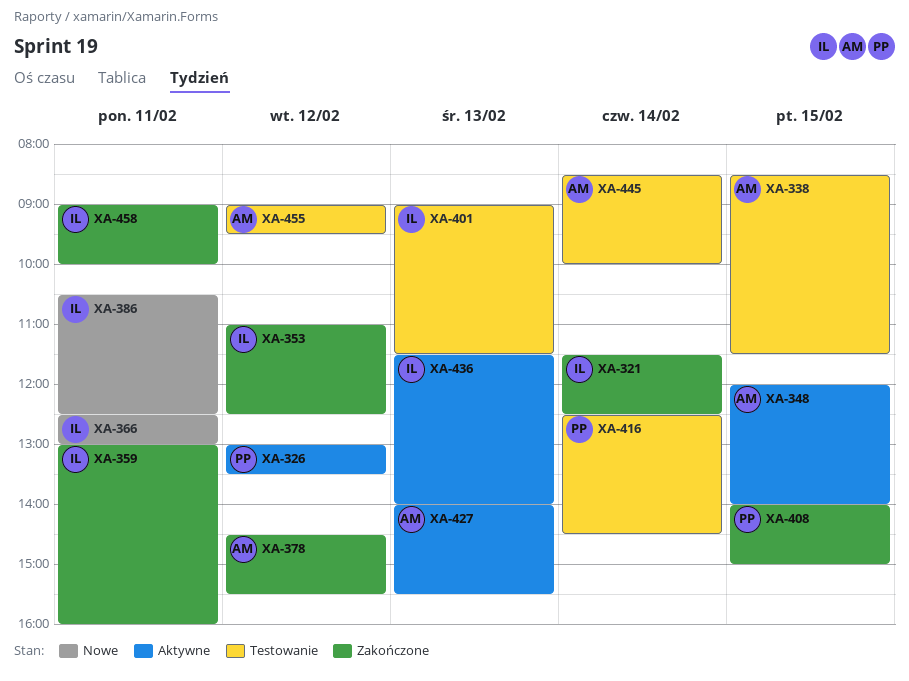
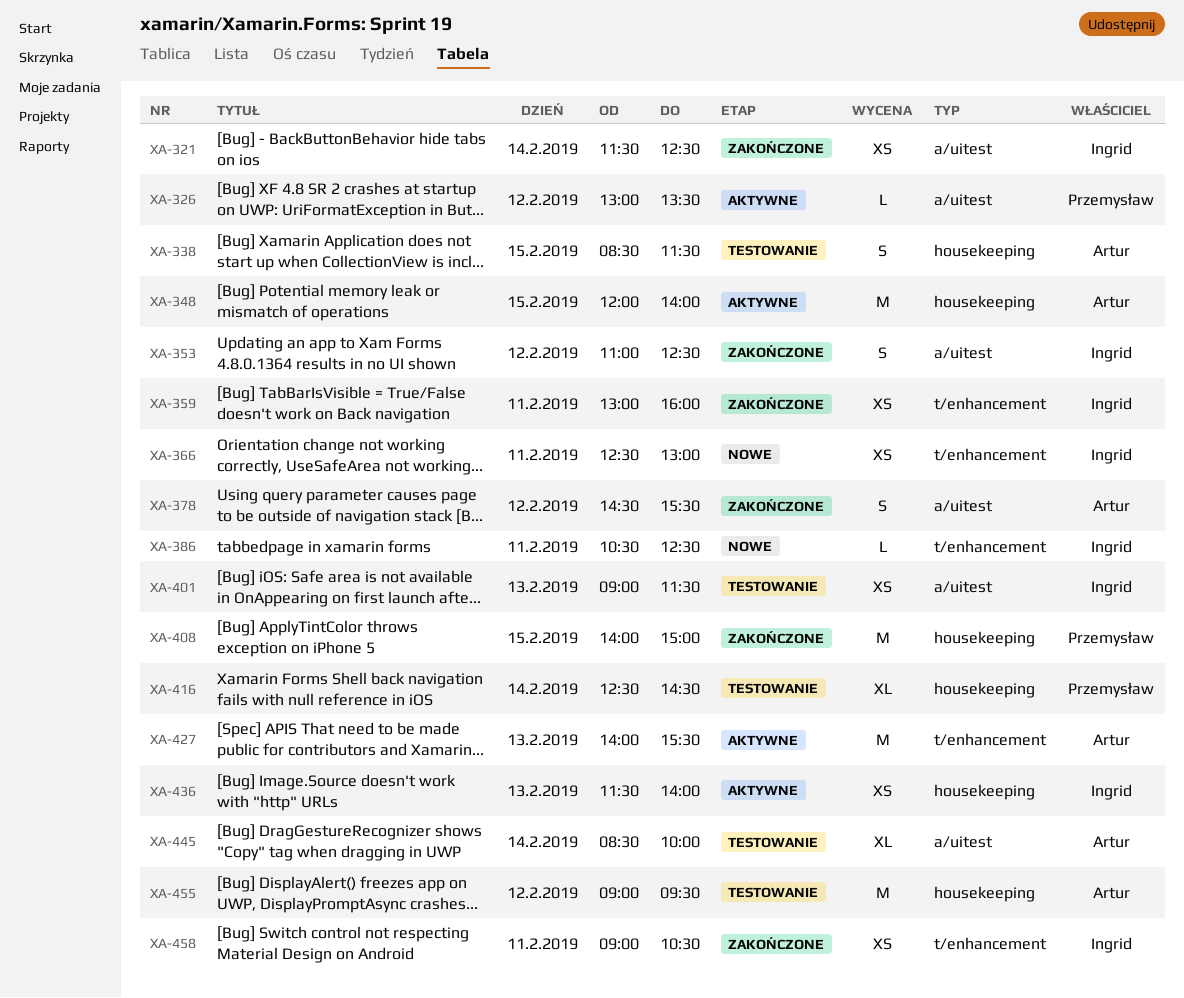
XA-458, ends: 10:00 -> 10:30

